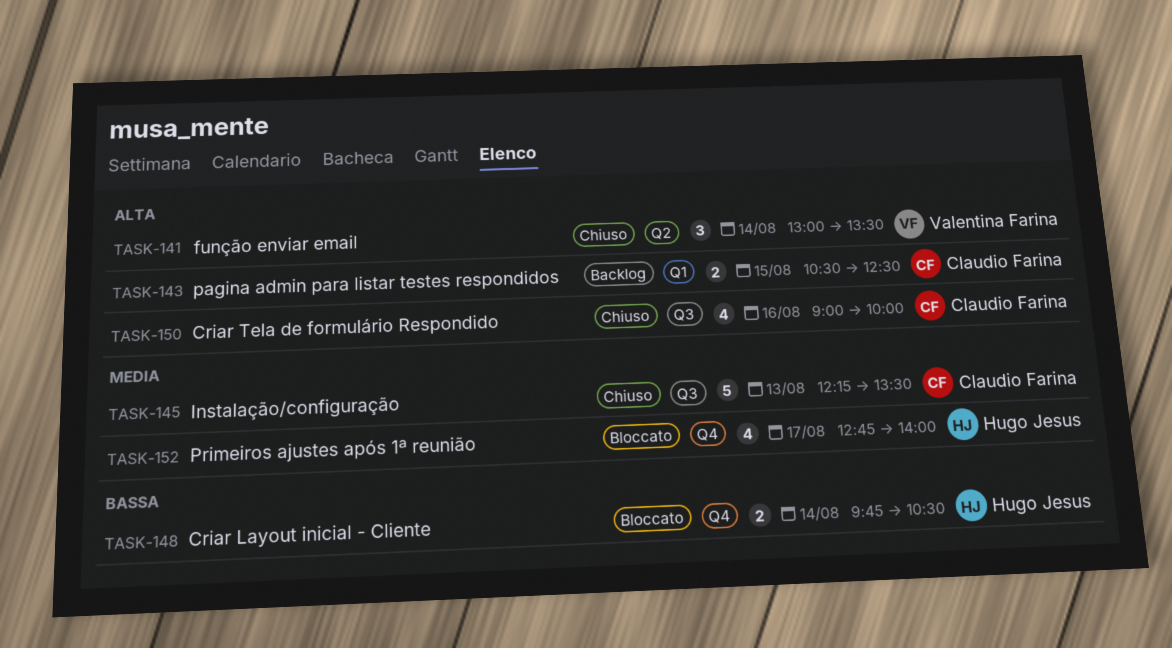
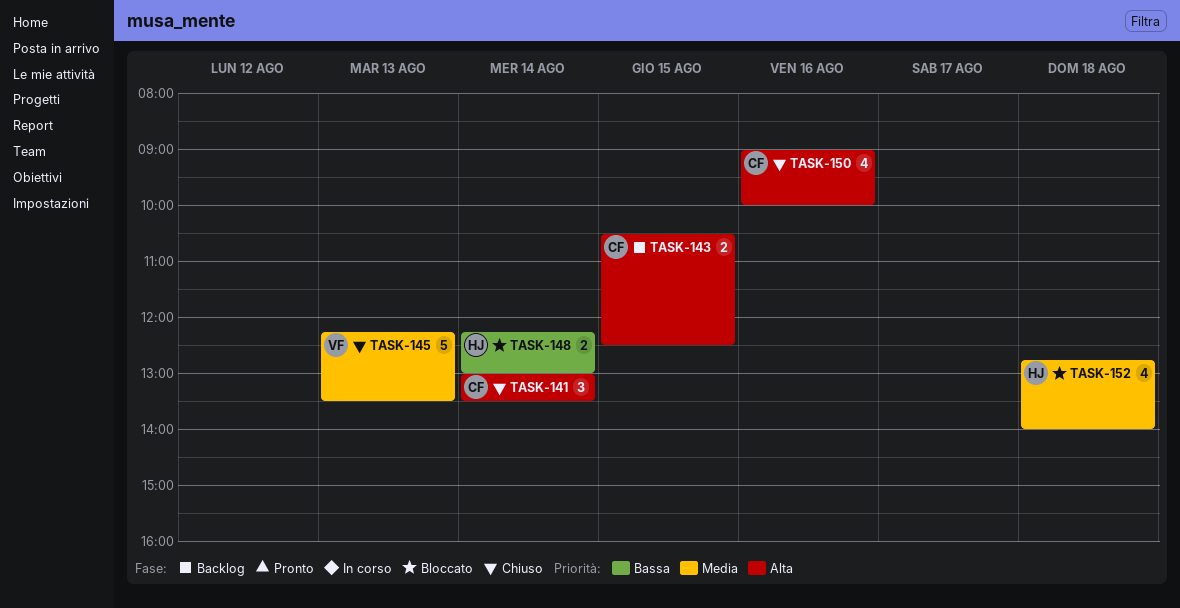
TASK-141, owner: Valentina Farina -> Claudio Farina
TASK-145, owner: Claudio Farina -> Valentina Farina
TASK-148, begins: 09:45 -> 12:15
TASK-148, ends: 10:30 -> 13:00
TASK-152, day: Aug 17 -> Aug 18

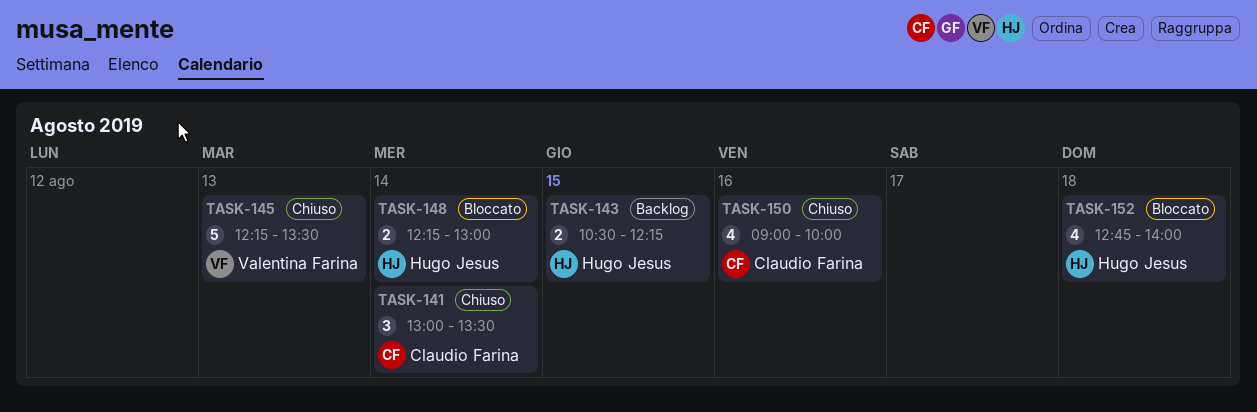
TASK-143, owner: Claudio Farina -> Hugo Jesus
TASK-143, ends: 12:30 -> 12:15

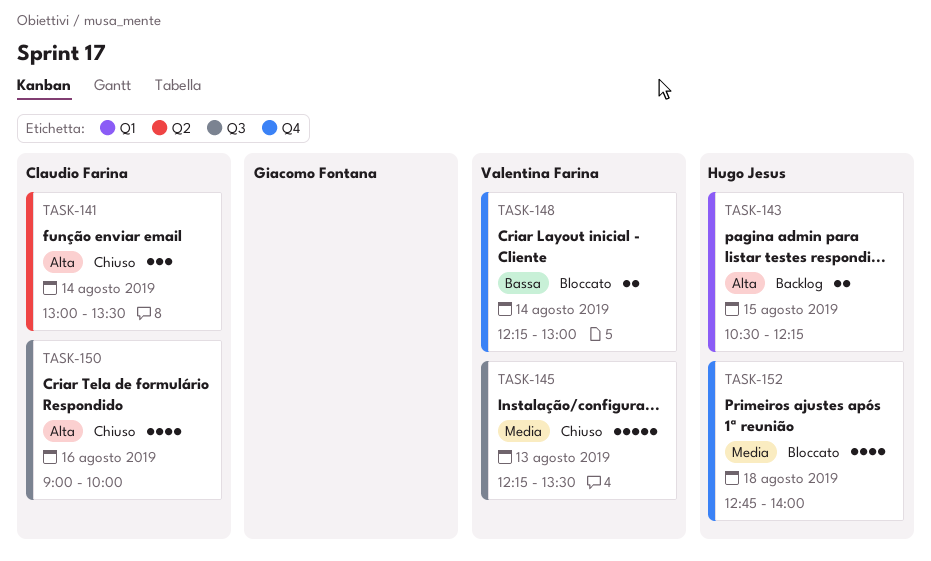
TASK-148, owner: Hugo Jesus -> Valentina Farina

